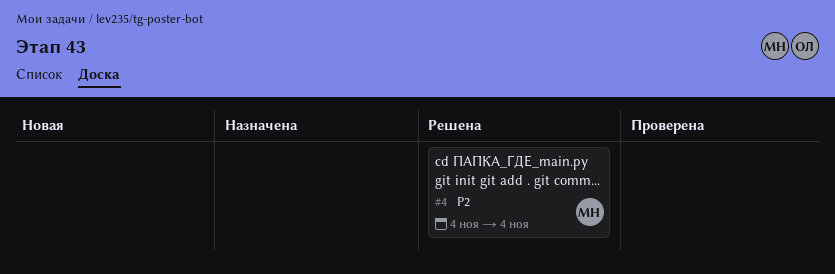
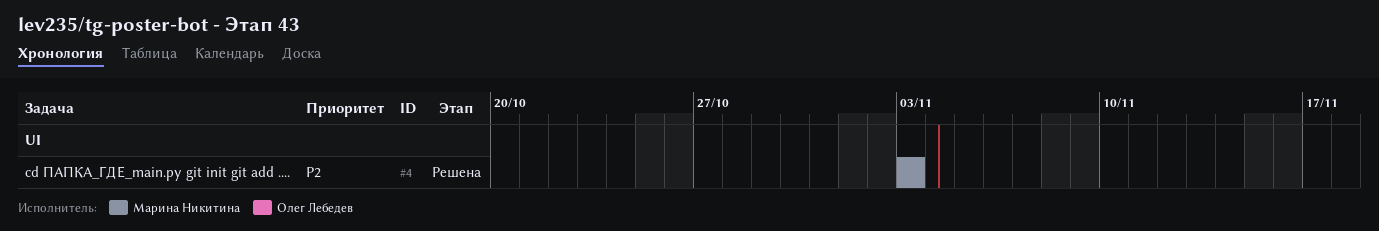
#4, start: Nov 4 -> Nov 3
#4, due: Nov 4 -> Nov 3

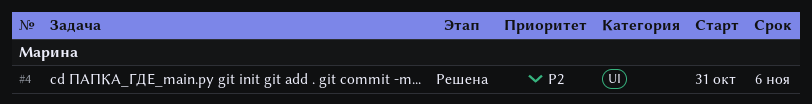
#4, start: Nov 3 -> Oct 31
#4, due: Nov 3 -> Nov 6

